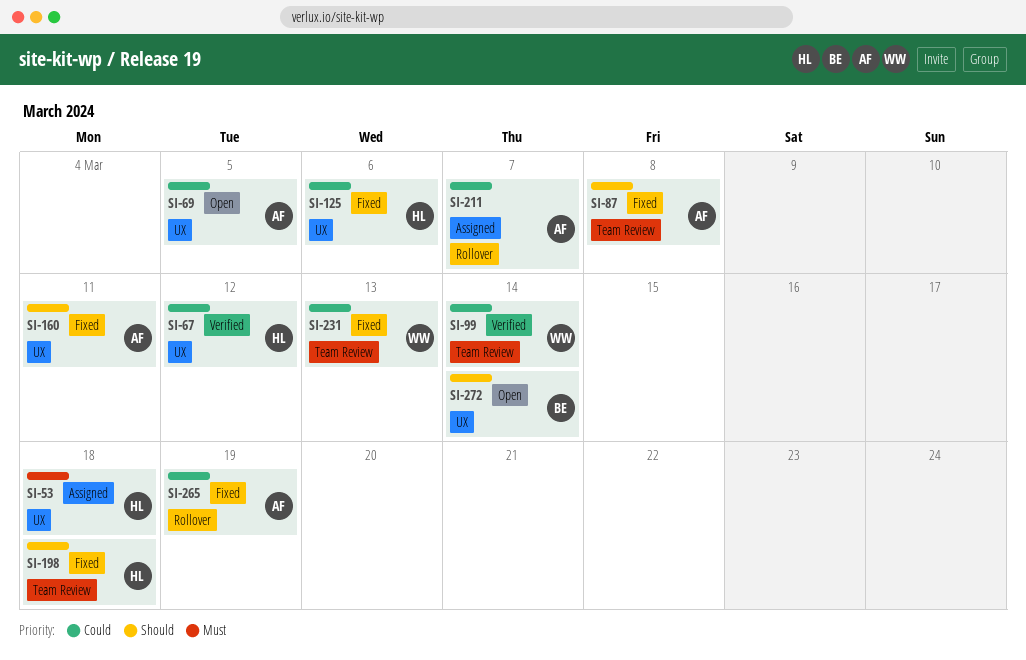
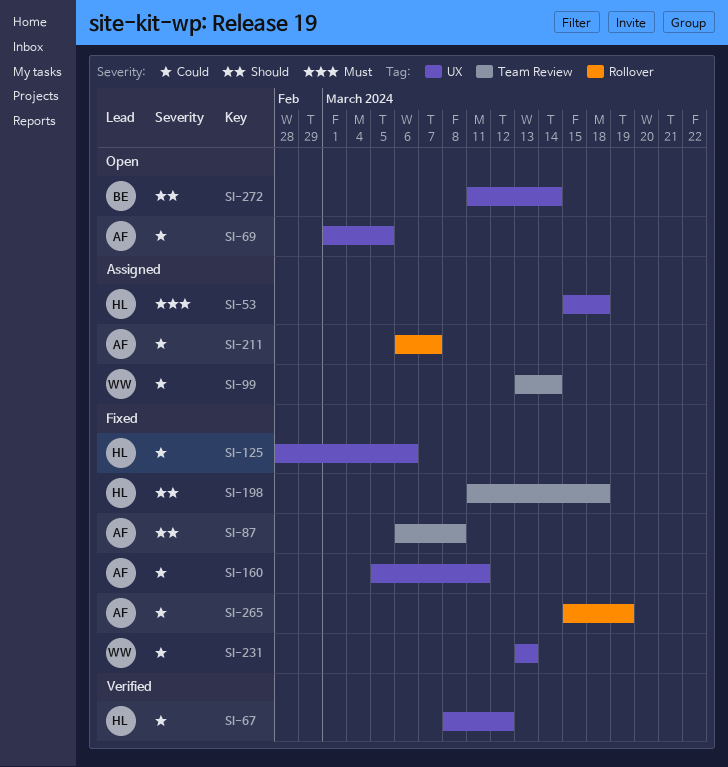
SI-99, status: Verified -> Assigned
SI-160, priority: Should -> Could
SI-231, label: Team Review -> UX

